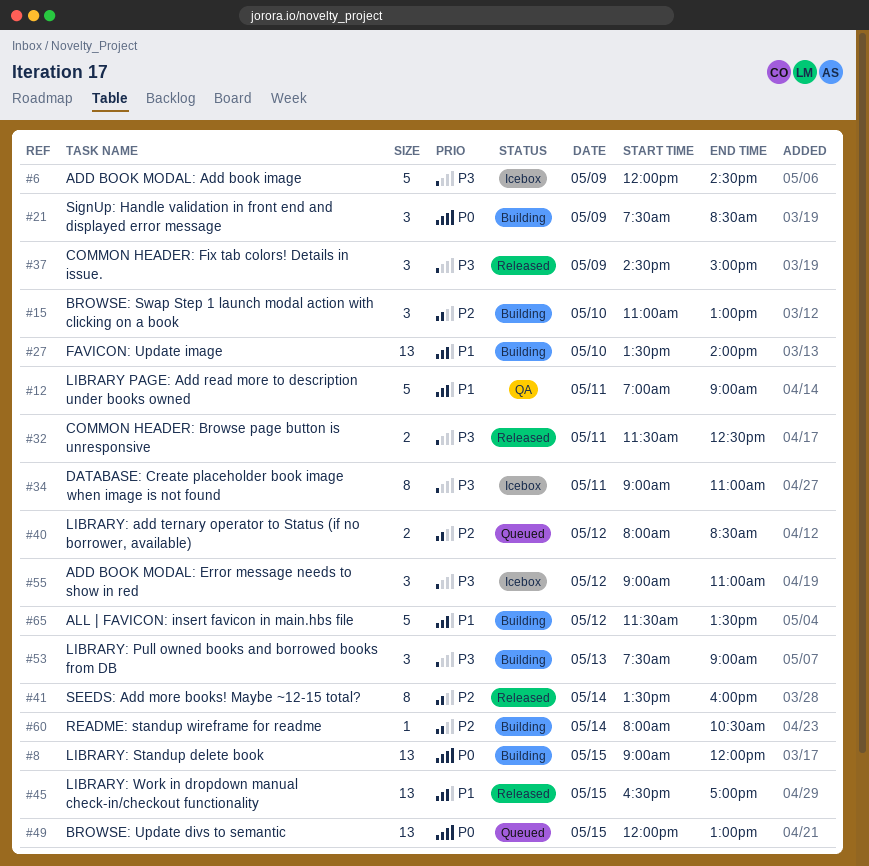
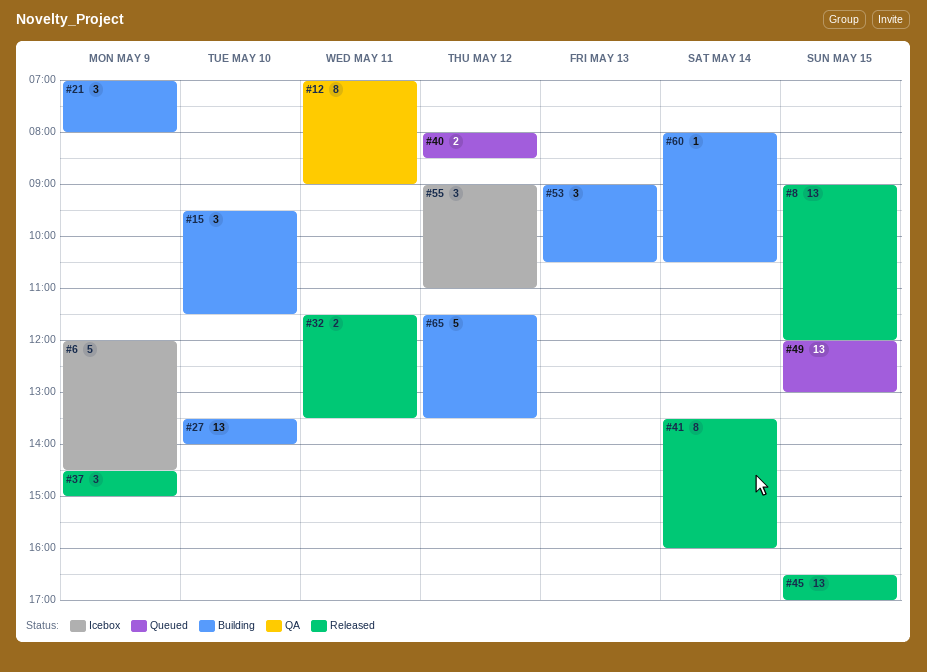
#8, status: Building -> Released
#12, estimate: 5 -> 8
#15, begins: 11:00 -> 09:30
#15, ends: 13:00 -> 11:30
#21, begins: 07:30 -> 07:00
#21, ends: 08:30 -> 08:00
#32, ends: 12:30 -> 13:30
#34: present -> none
#53, begins: 07:30 -> 09:00
#53, ends: 09:00 -> 10:30

